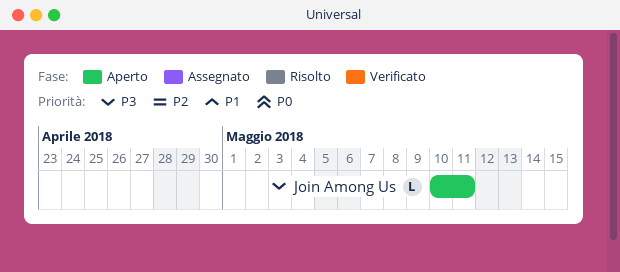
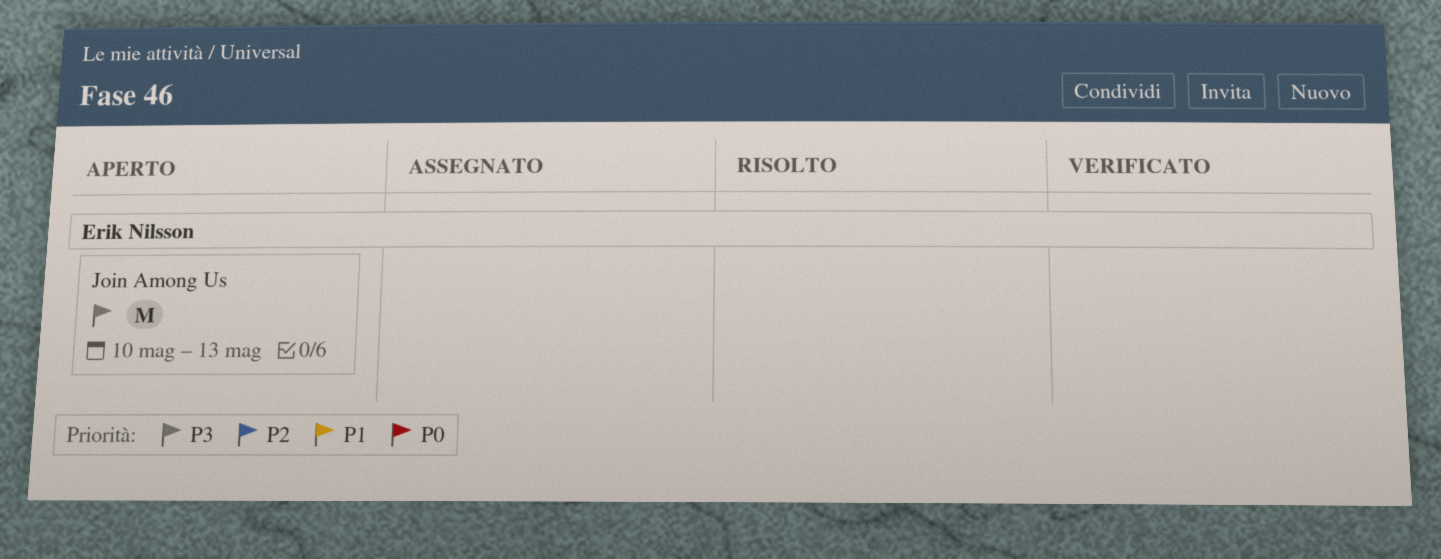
Join Among Us, estimate: L -> M
Join Among Us, due: May 11 -> May 13

